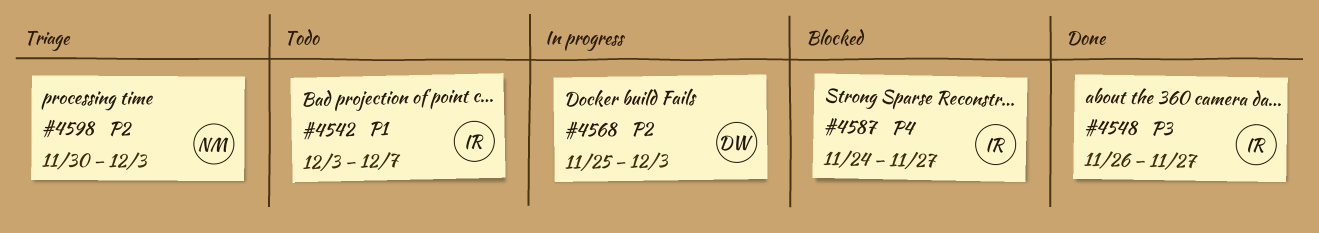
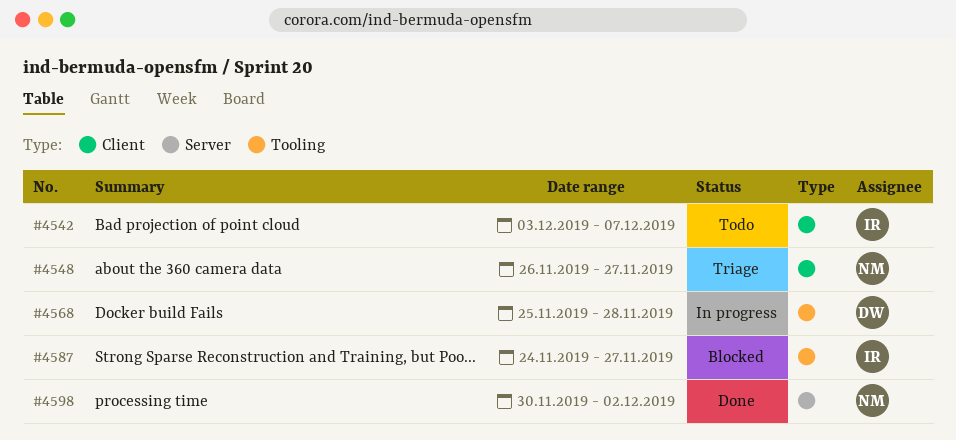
#4548, status: Done -> Triage
#4548, owner: IR -> NM
#4568, due: Dec 3 -> Nov 28
#4598, status: Triage -> Done
#4598, due: Dec 3 -> Dec 2

